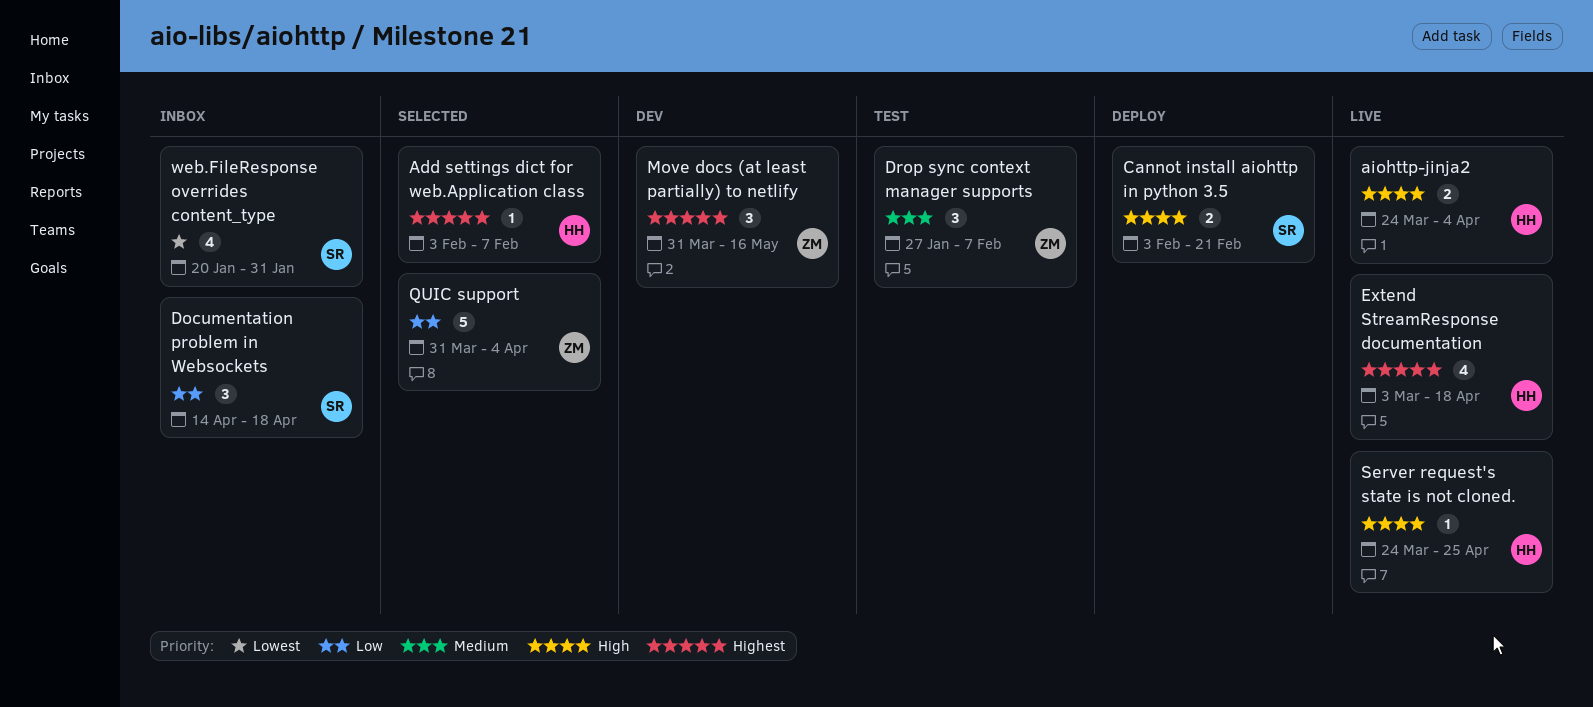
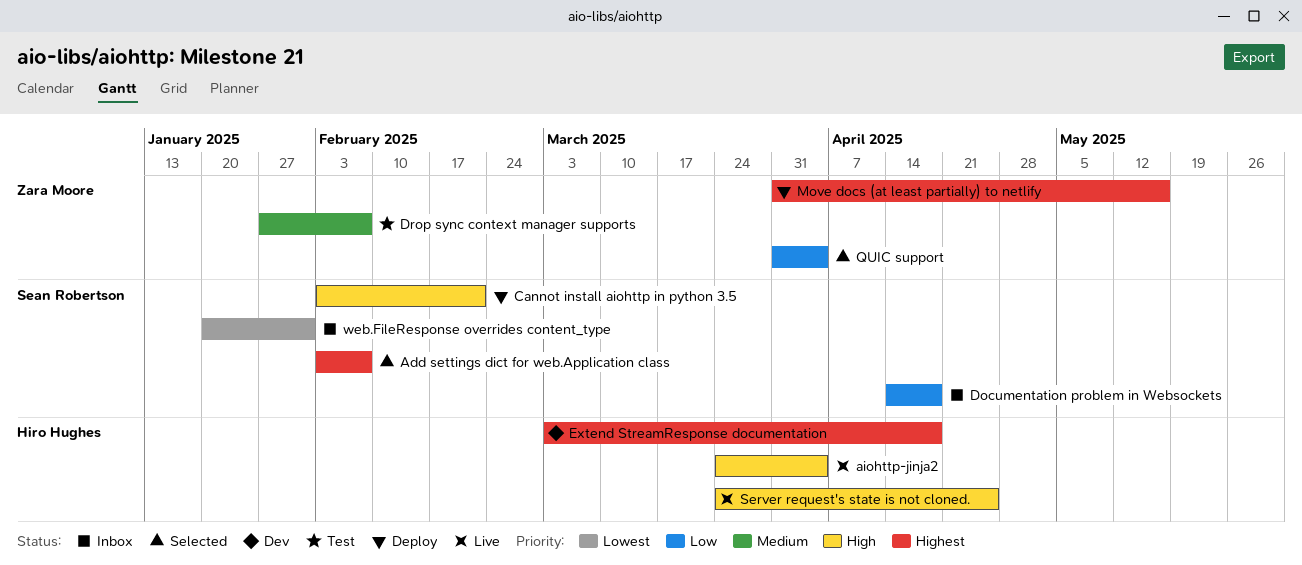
Add settings dict for web.Application class, owner: Hiro Hughes -> Sean Robertson
Extend StreamResponse documentation, status: Live -> Dev
Move docs (at least partially) to netlify, status: Dev -> Deploy

